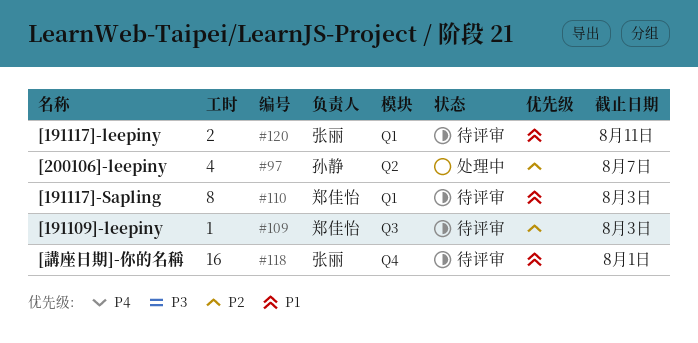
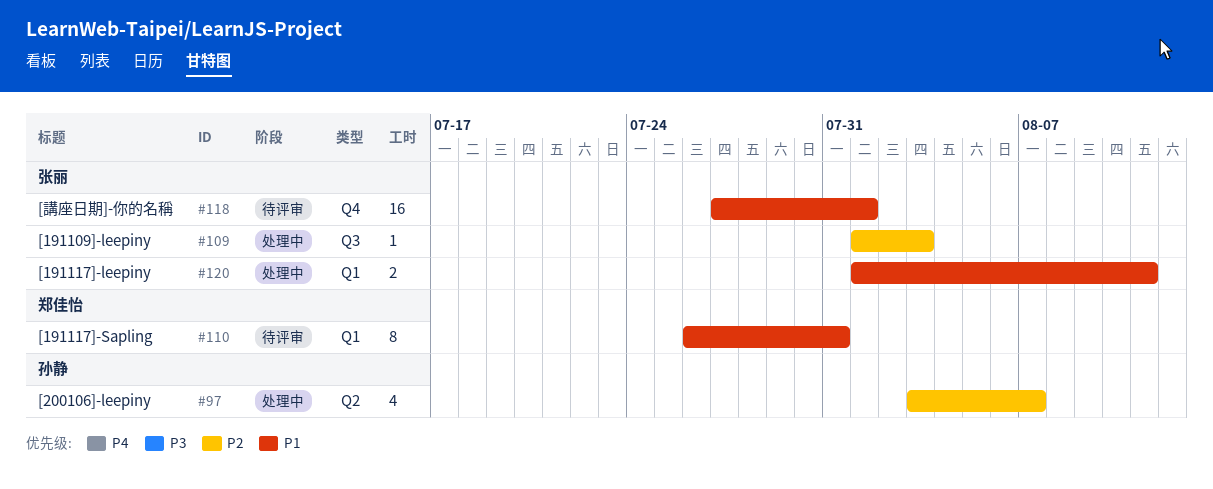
#109, status: 待评审 -> 处理中
#109, owner: 郑佳怡 -> 张丽
#110, due: Aug 3 -> Jul 31
#120, status: 待评审 -> 处理中

